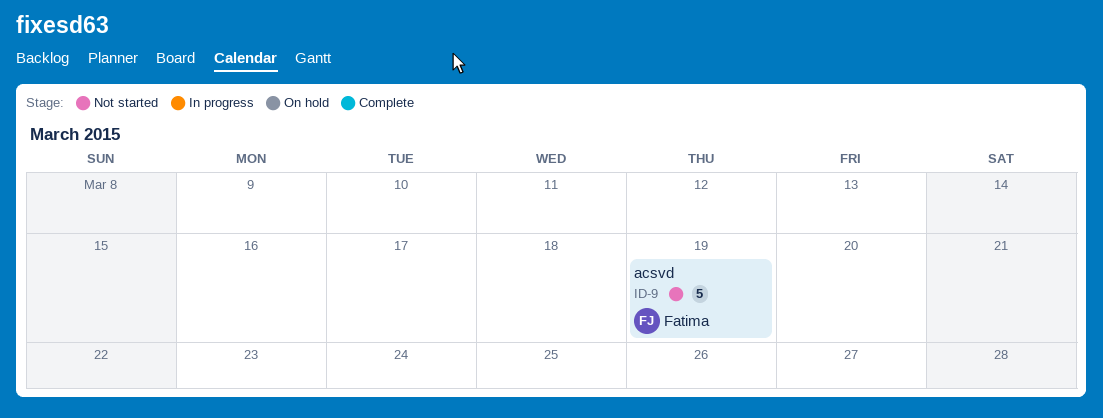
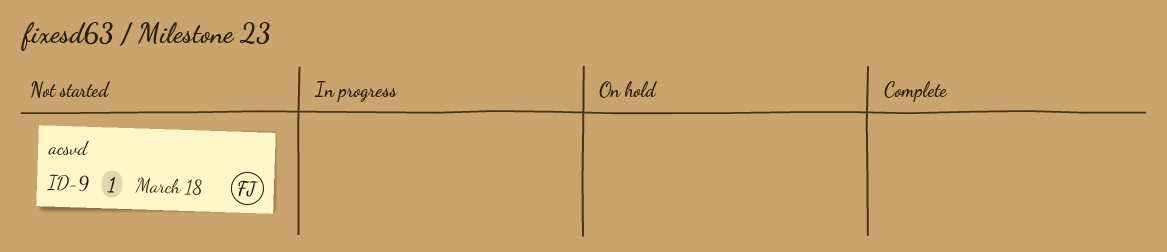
ID-9, estimate: 5 -> 1
ID-9, due: Mar 19 -> Mar 18

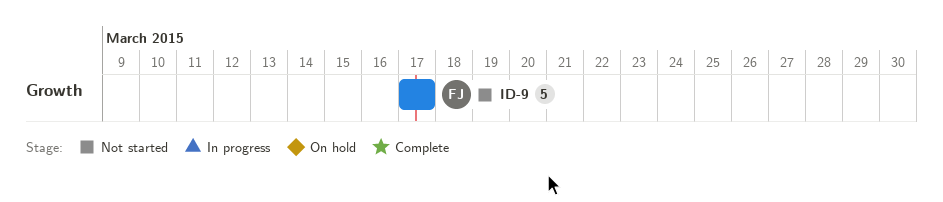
ID-9, estimate: 1 -> 5
ID-9, due: Mar 18 -> Mar 17

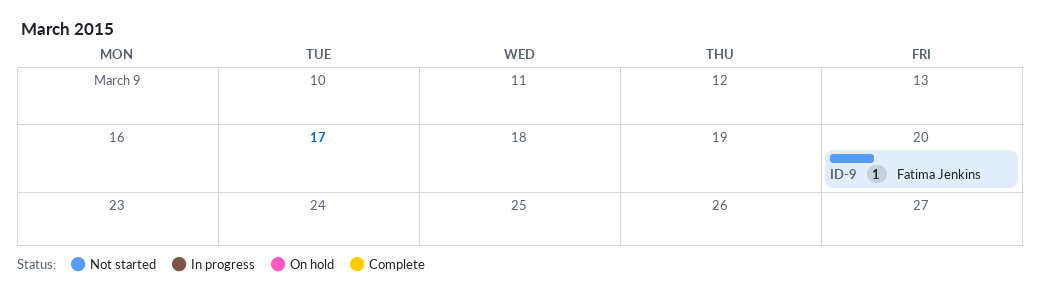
ID-9, estimate: 5 -> 1
ID-9, due: Mar 17 -> Mar 20

